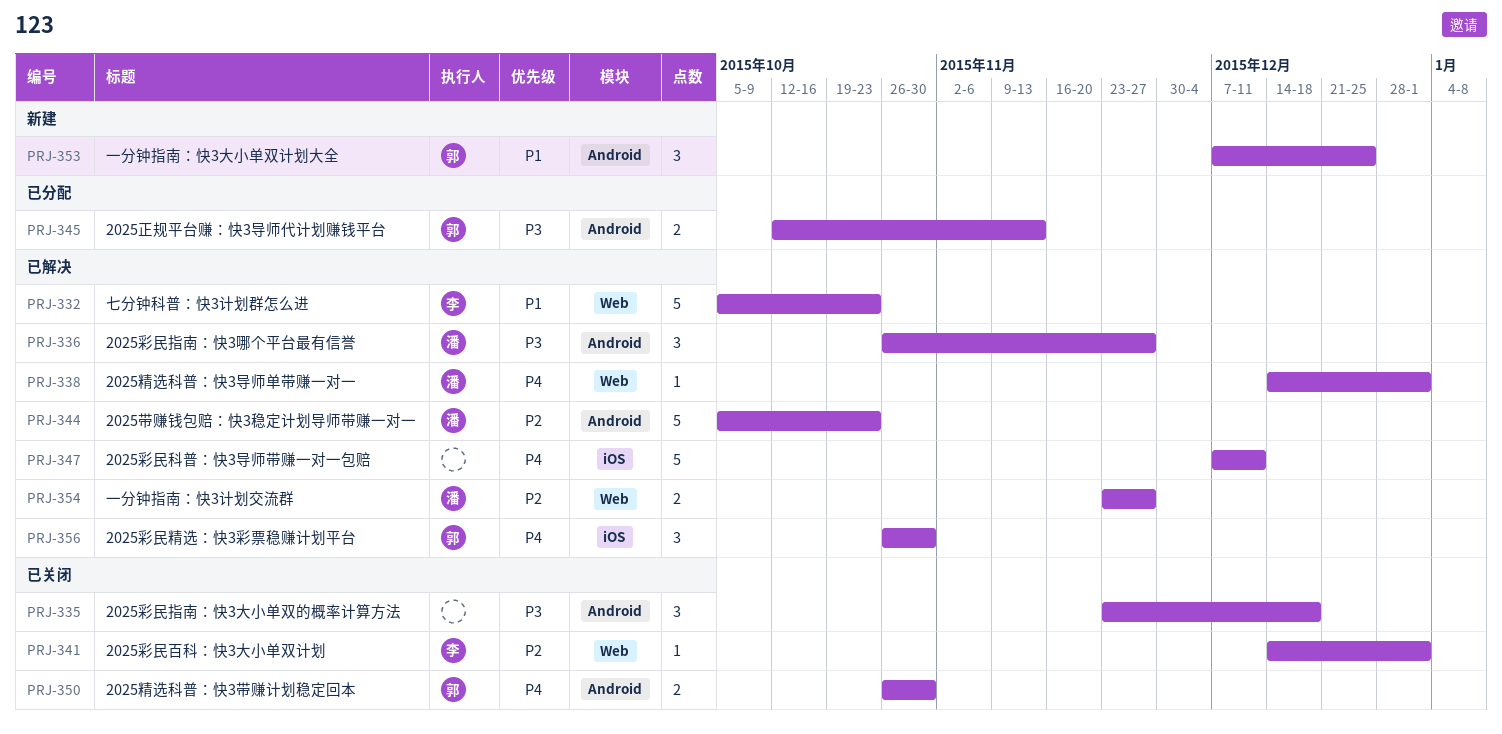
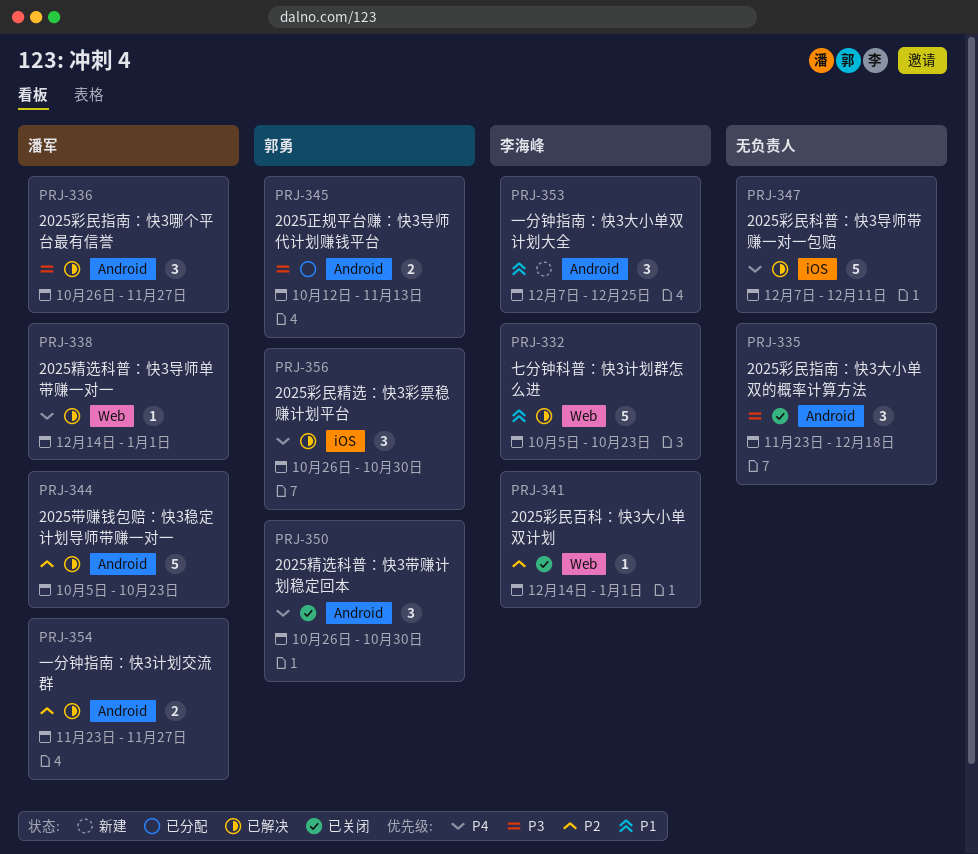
PRJ-350, estimate: 2 -> 3
PRJ-353, owner: 郭勇 -> 李海峰
PRJ-354, label: Web -> Android

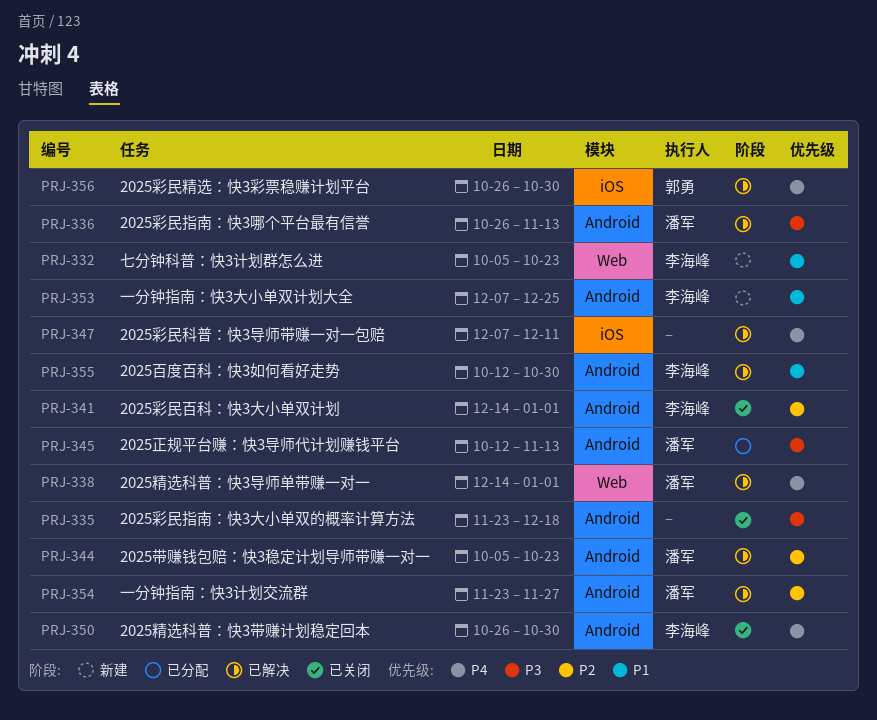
PRJ-332, status: 已解决 -> 新建
PRJ-336, due: Nov 27 -> Nov 13
PRJ-341, label: Web -> Android
PRJ-345, owner: 郭勇 -> 潘军
PRJ-350, owner: 郭勇 -> 李海峰
PRJ-355: none -> present

